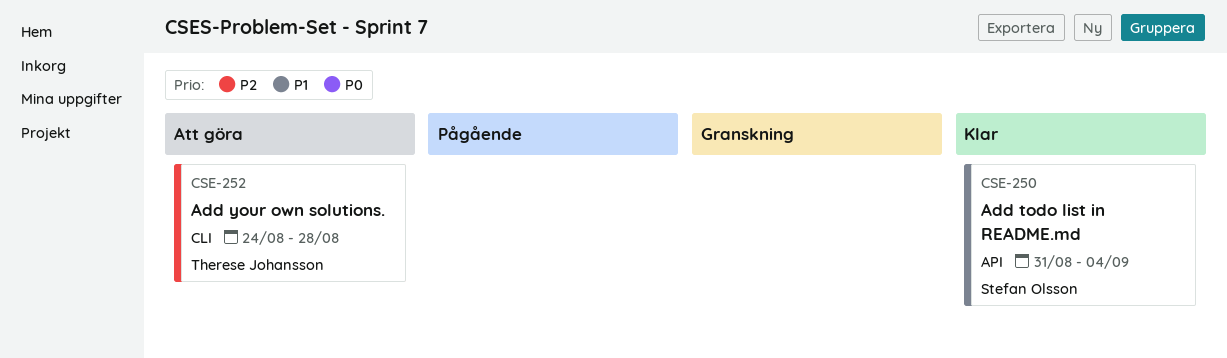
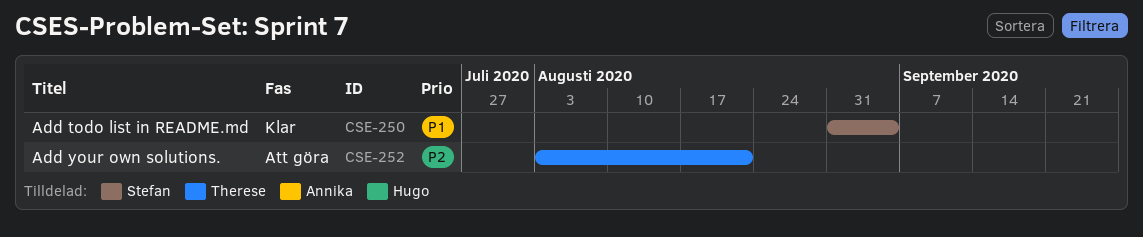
CSE-252, start: Aug 24 -> Aug 3
CSE-252, due: Aug 28 -> Aug 21

